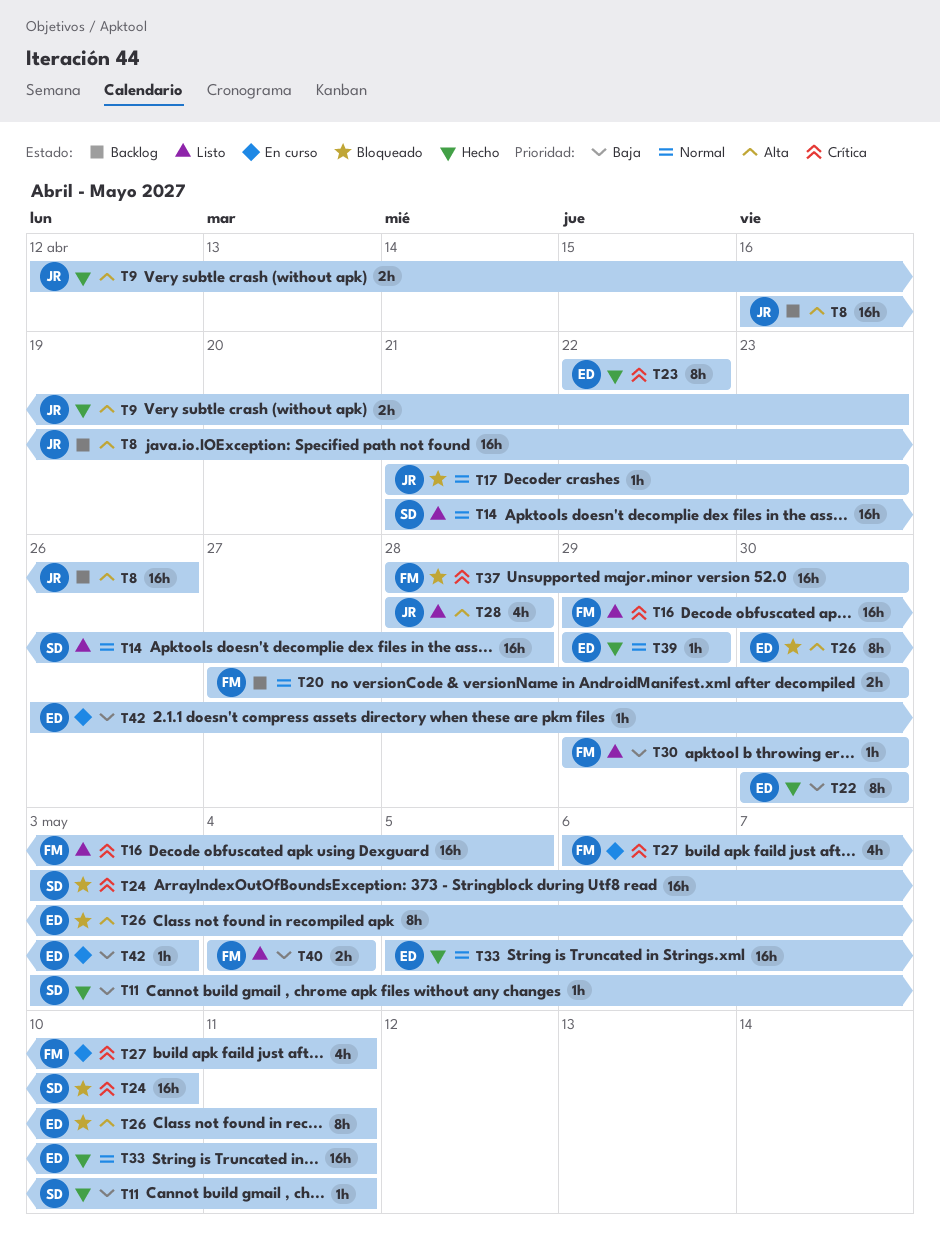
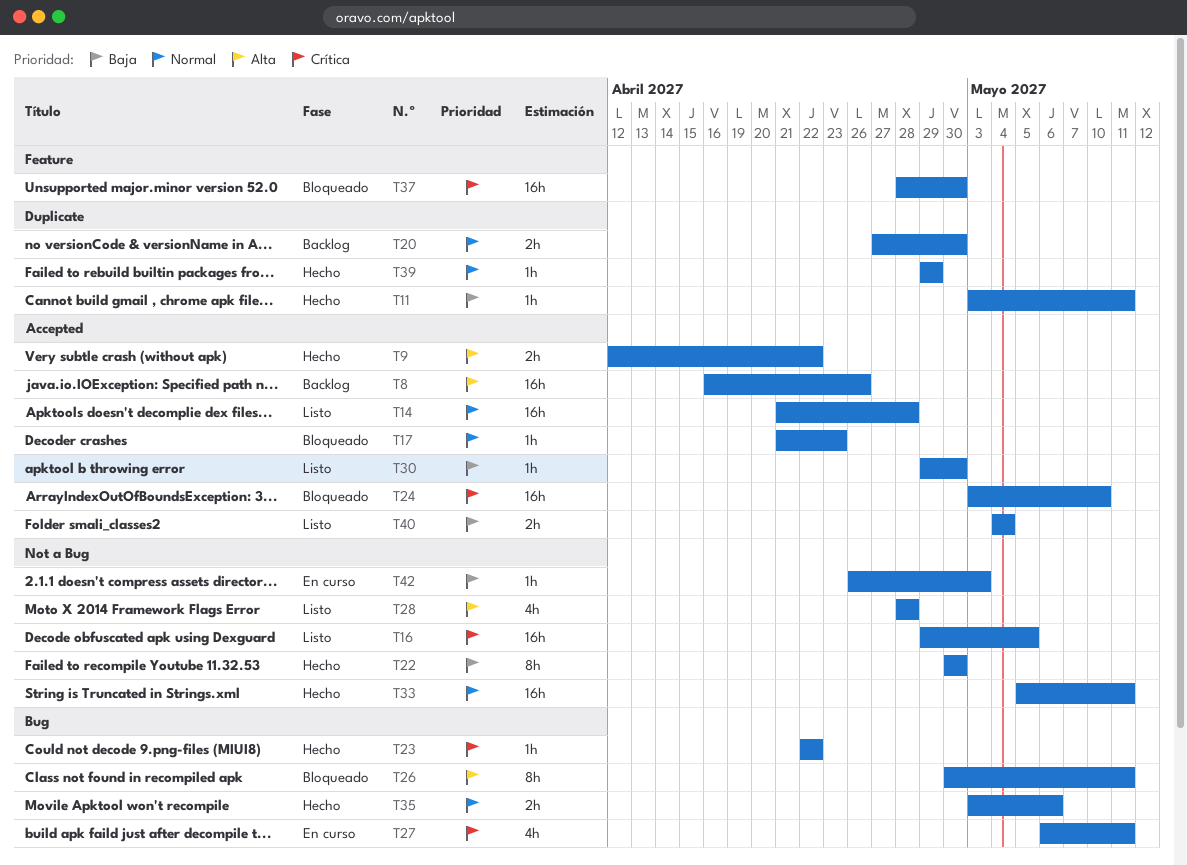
T9, due: Apr 23 -> Apr 22
T23, estimate: 8h -> 1h
T35: none -> present

